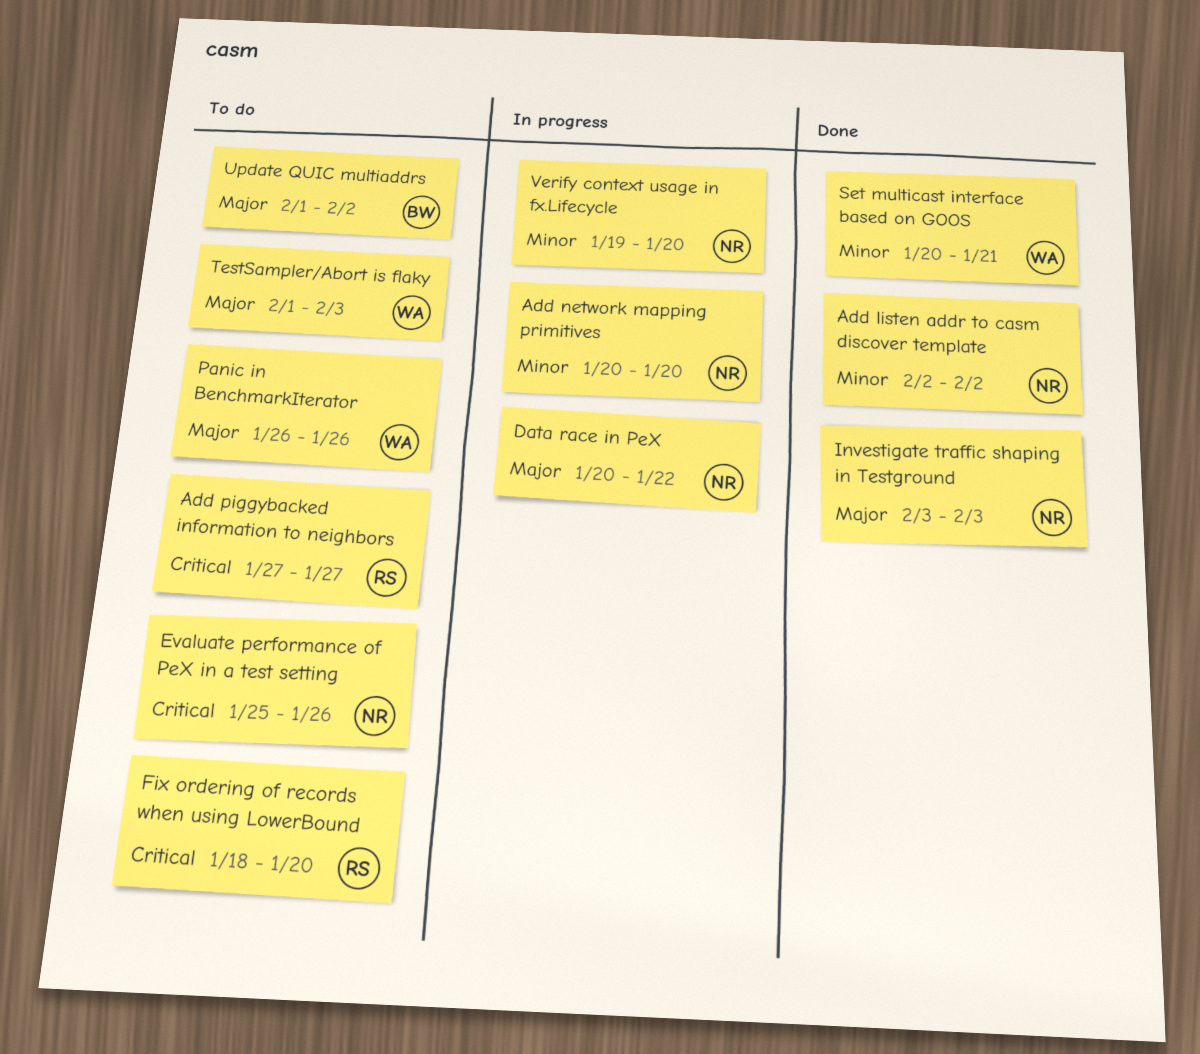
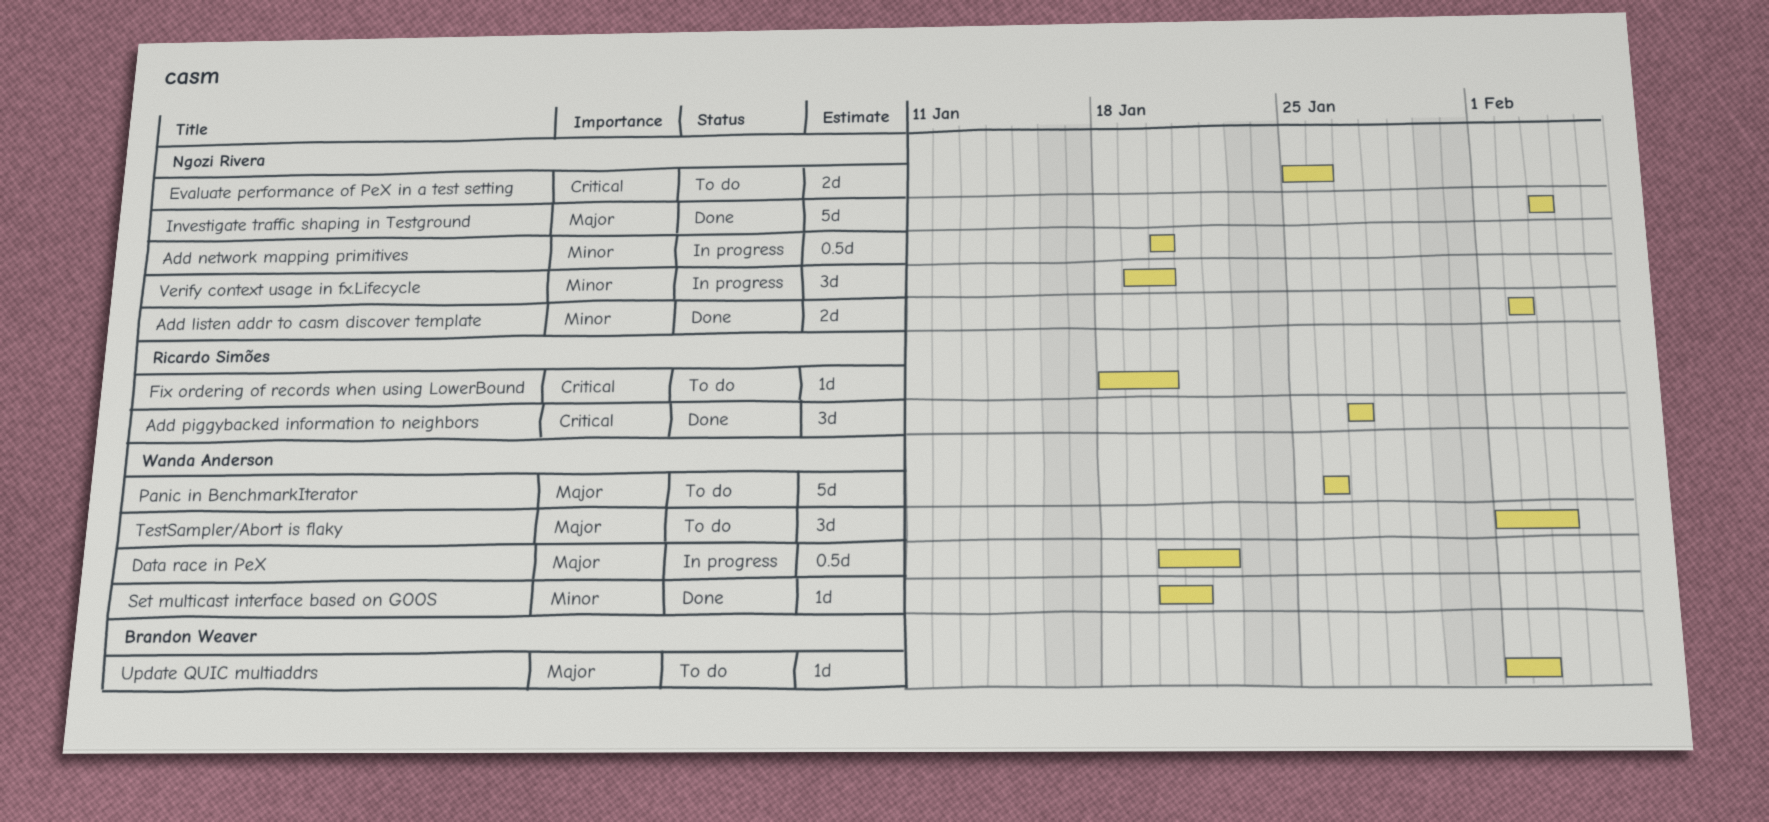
Add piggybacked information to neighbors, status: To do -> Done
Data race in PeX, owner: Ngozi Rivera -> Wanda Anderson

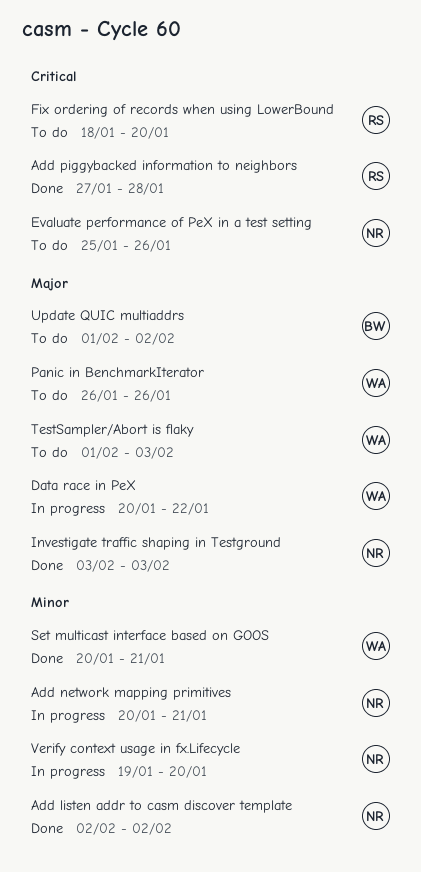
Add network mapping primitives, due: Jan 20 -> Jan 21
Add piggybacked information to neighbors, due: Jan 27 -> Jan 28

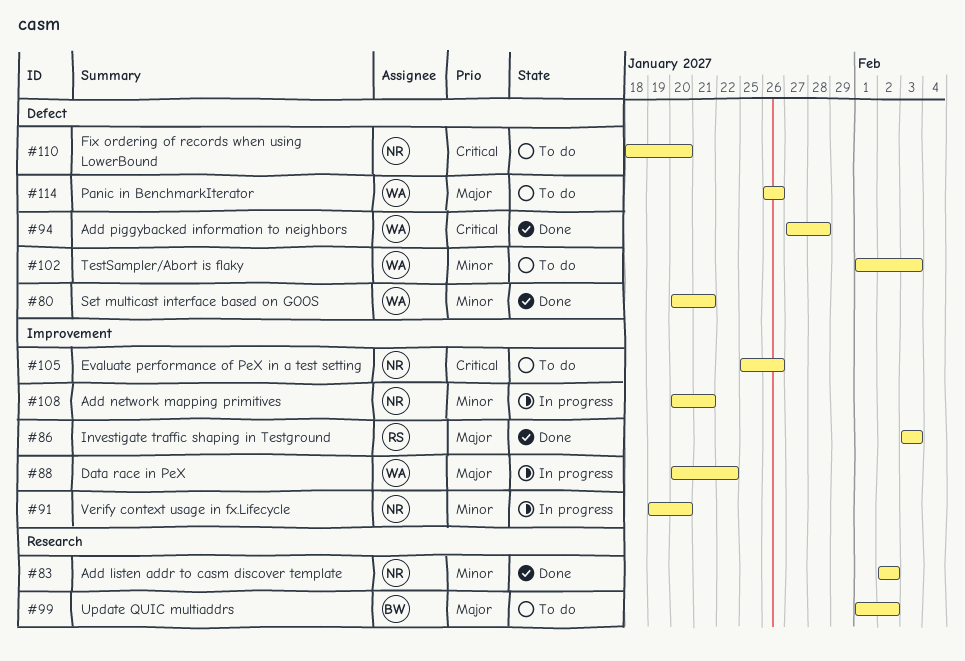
Add piggybacked information to neighbors, owner: RS -> WA
Fix ordering of records when using LowerBound, owner: RS -> NR
Investigate traffic shaping in Testground, owner: NR -> RS
TestSampler/Abort is flaky, priority: Major -> Minor

